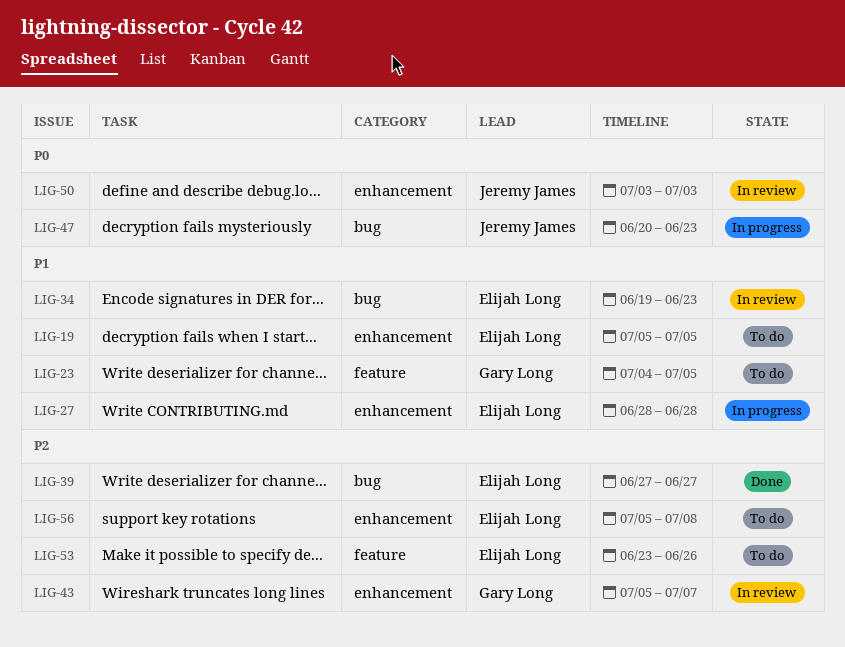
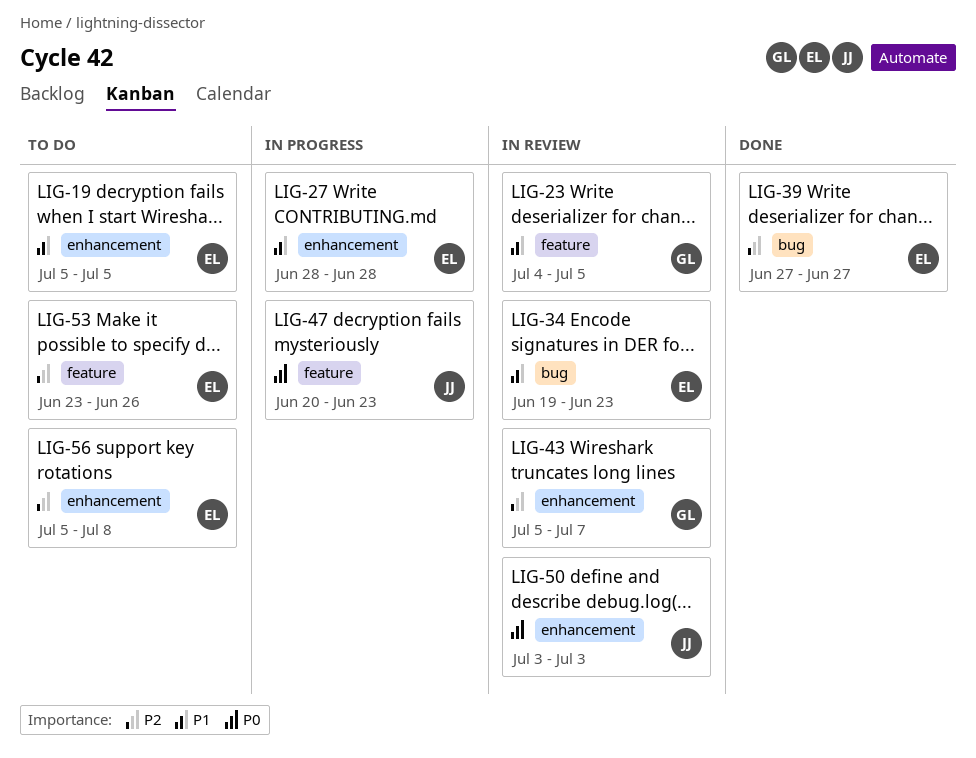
LIG-23, status: To do -> In review
LIG-47, label: bug -> feature

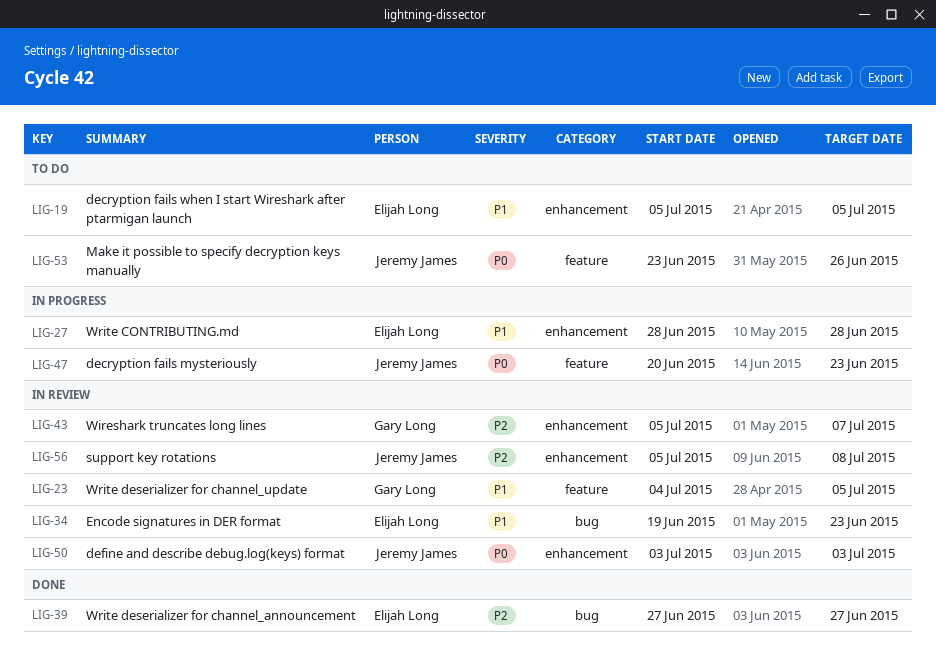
LIG-53, owner: Elijah Long -> Jeremy James
LIG-53, priority: P2 -> P0
LIG-56, status: To do -> In review
LIG-56, owner: Elijah Long -> Jeremy James

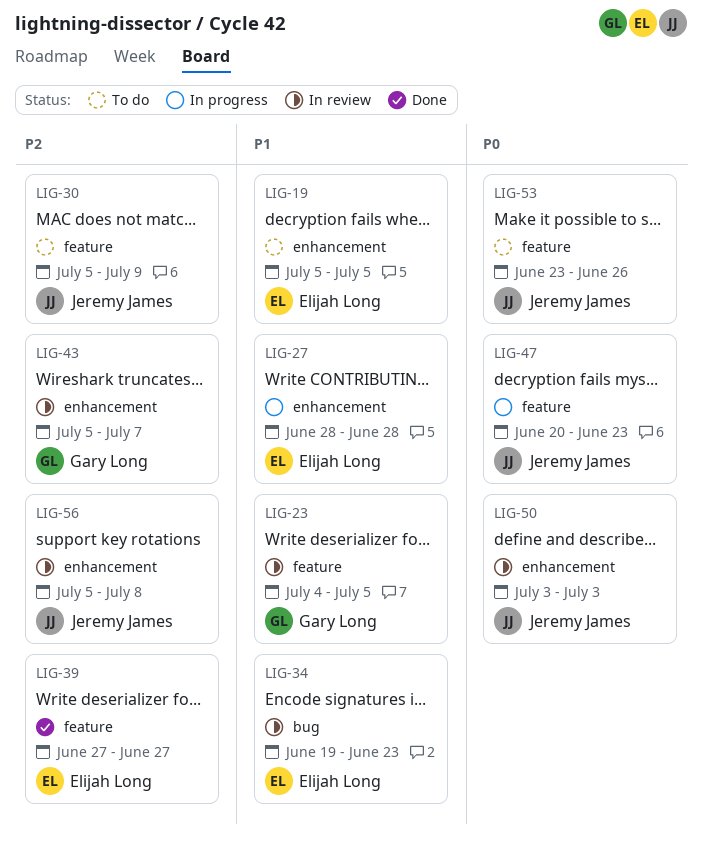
LIG-30: none -> present
LIG-39, label: bug -> feature

